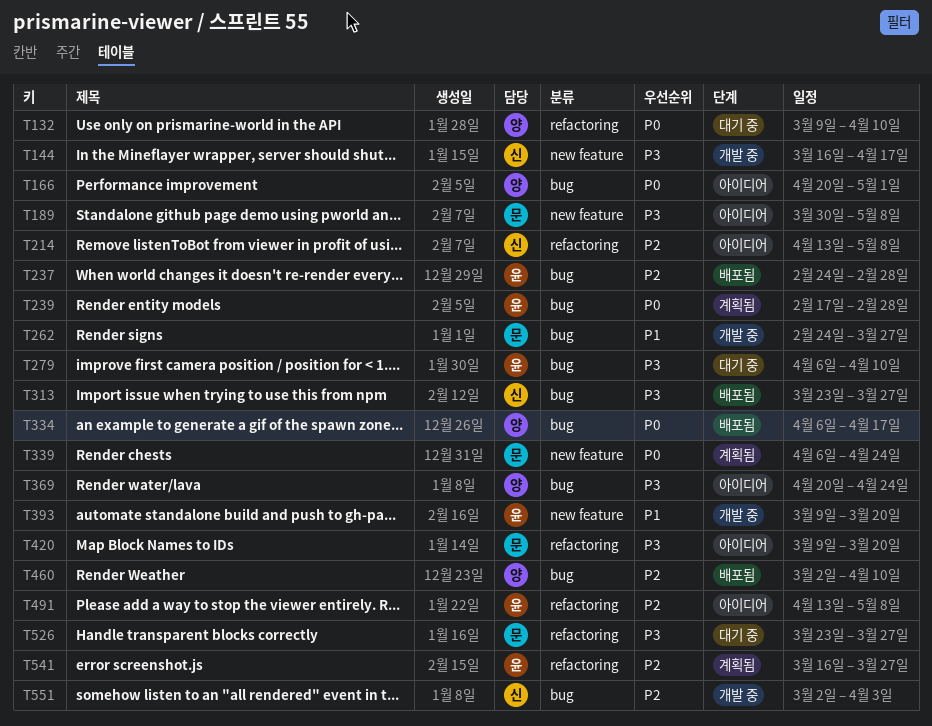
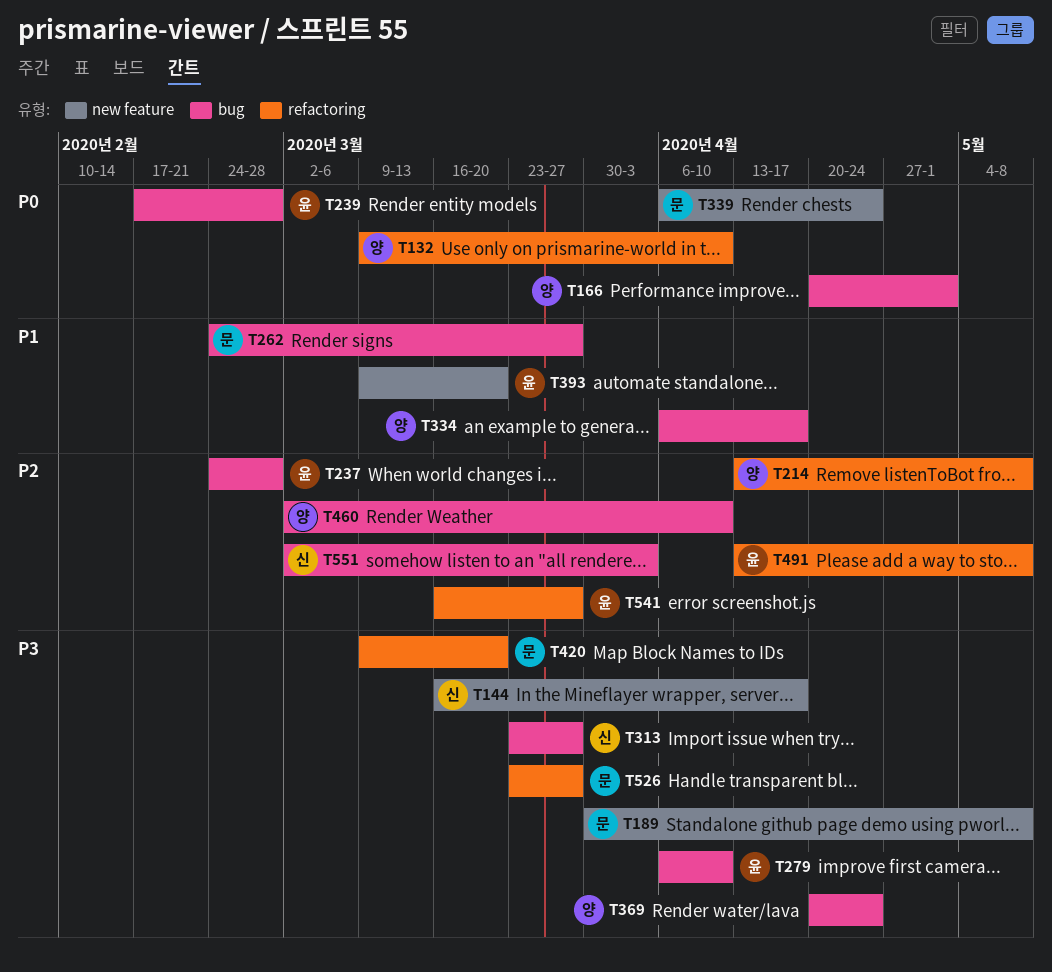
T214, owner: 신 -> 양
T334, priority: P0 -> P1

